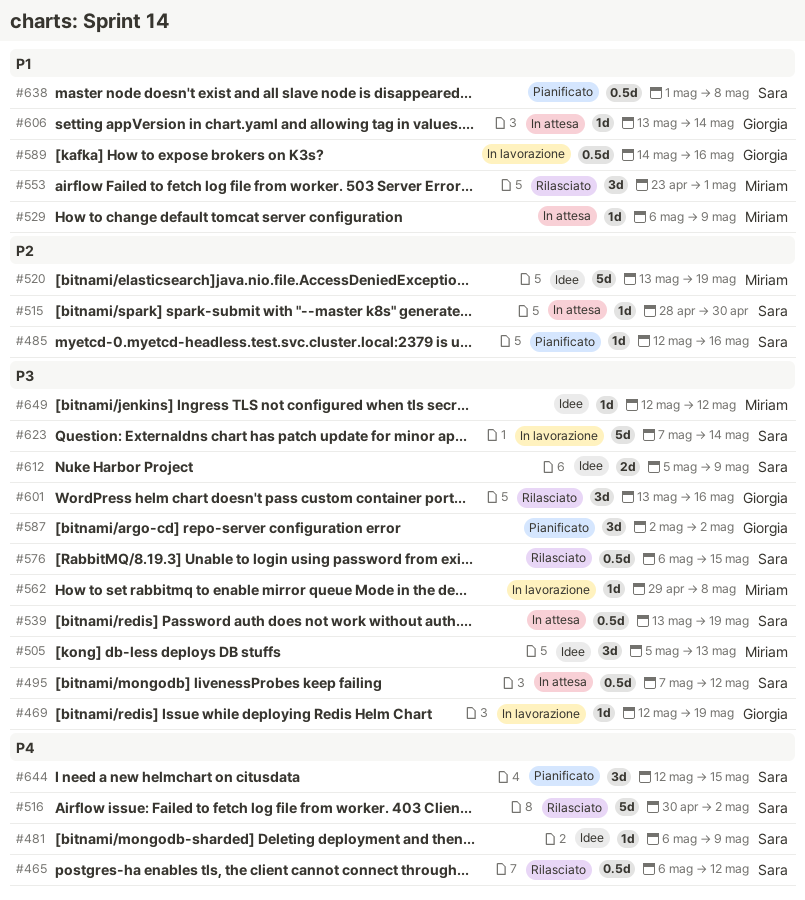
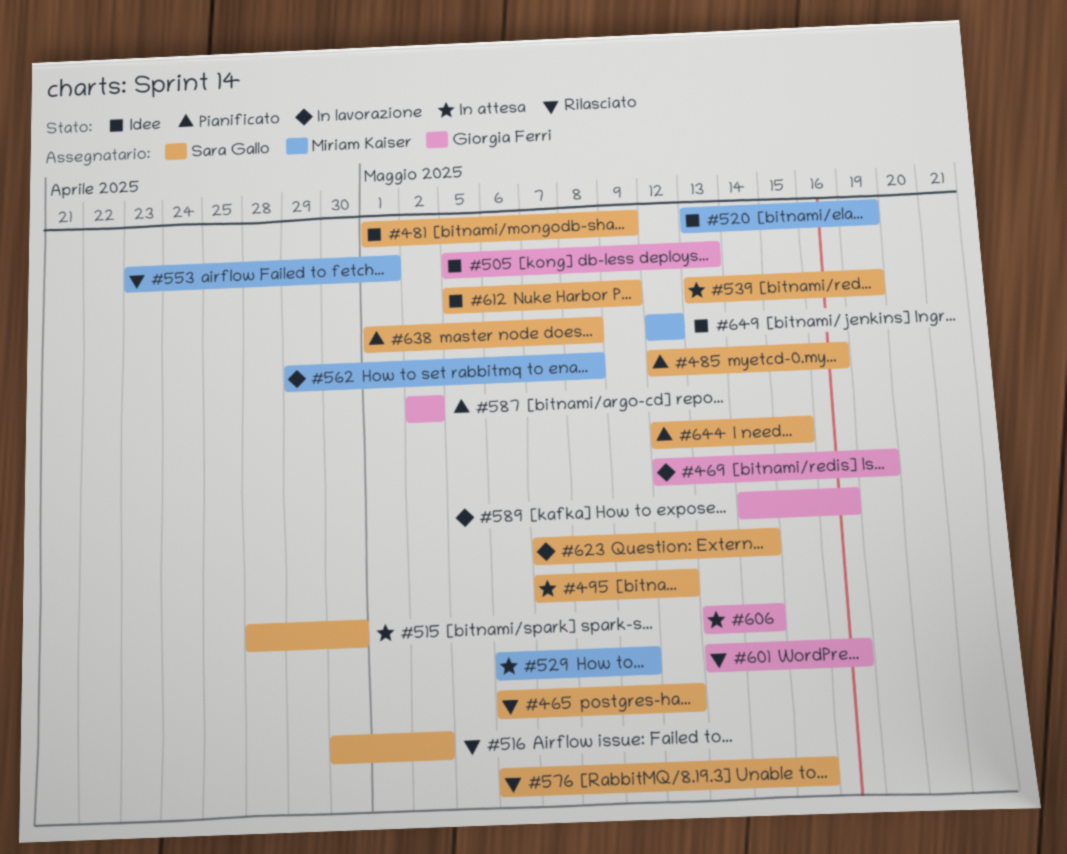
#481, start: May 6 -> May 1
#505, owner: Miriam Kaiser -> Giorgia Ferri

